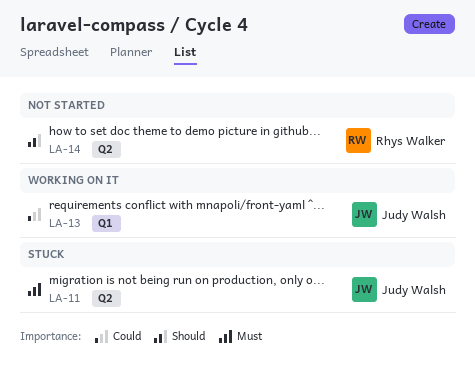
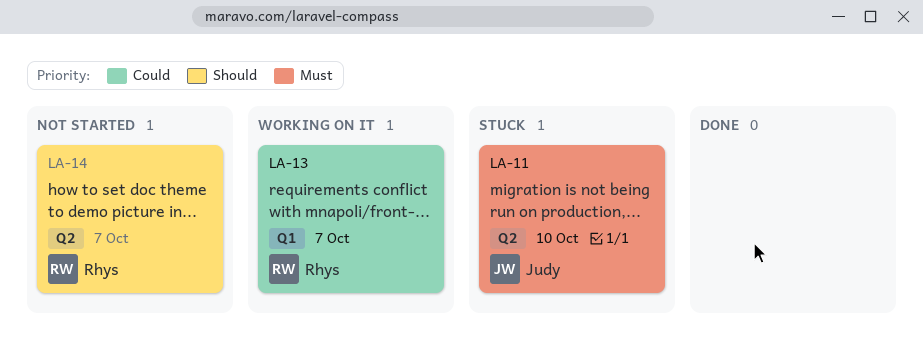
LA-13, owner: Judy Walsh -> Rhys Walker

